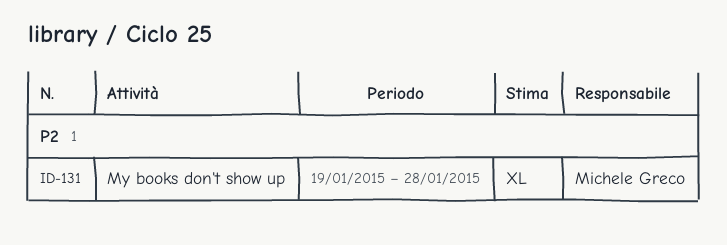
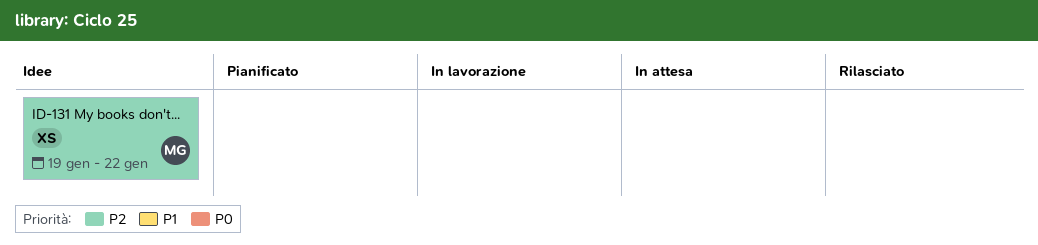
ID-131, estimate: XL -> XS
ID-131, due: Jan 28 -> Jan 22

